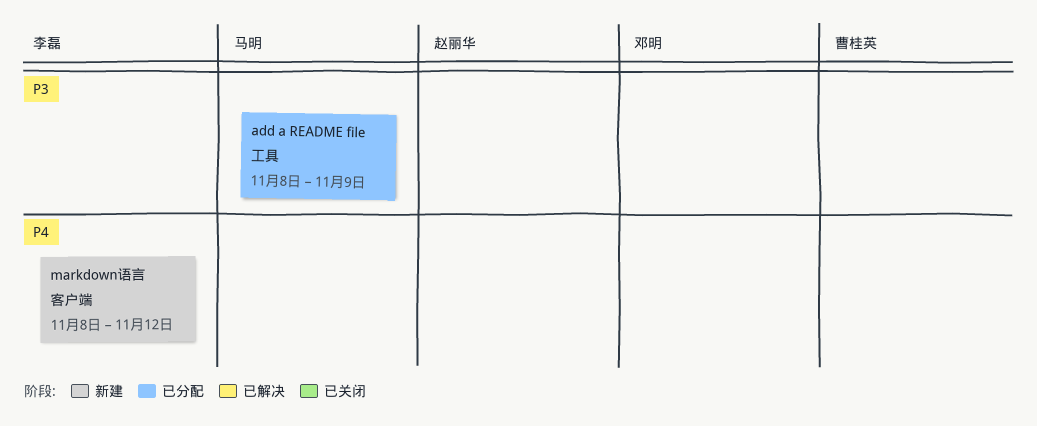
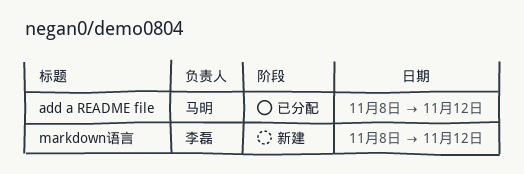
add a README file, due: Nov 9 -> Nov 12

